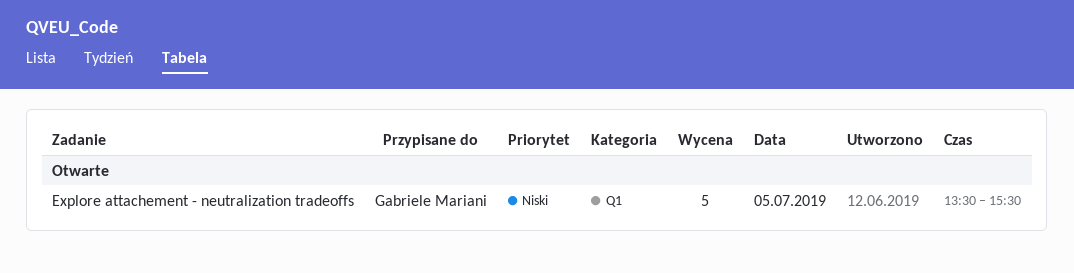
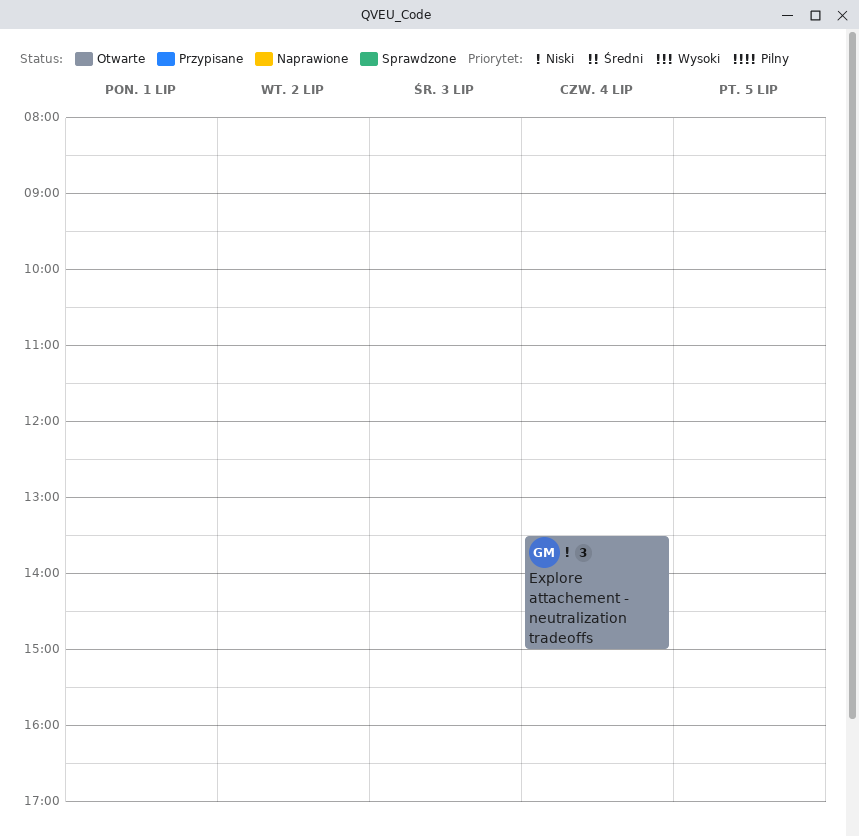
Explore attachement - neutralization tradeoffs, estimate: 5 -> 3
Explore attachement - neutralization tradeoffs, day: Jul 5 -> Jul 4
Explore attachement - neutralization tradeoffs, ends: 15:30 -> 15:00

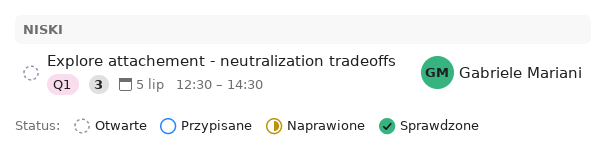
Explore attachement - neutralization tradeoffs, day: Jul 4 -> Jul 5
Explore attachement - neutralization tradeoffs, begins: 13:30 -> 12:30
Explore attachement - neutralization tradeoffs, ends: 15:00 -> 14:30

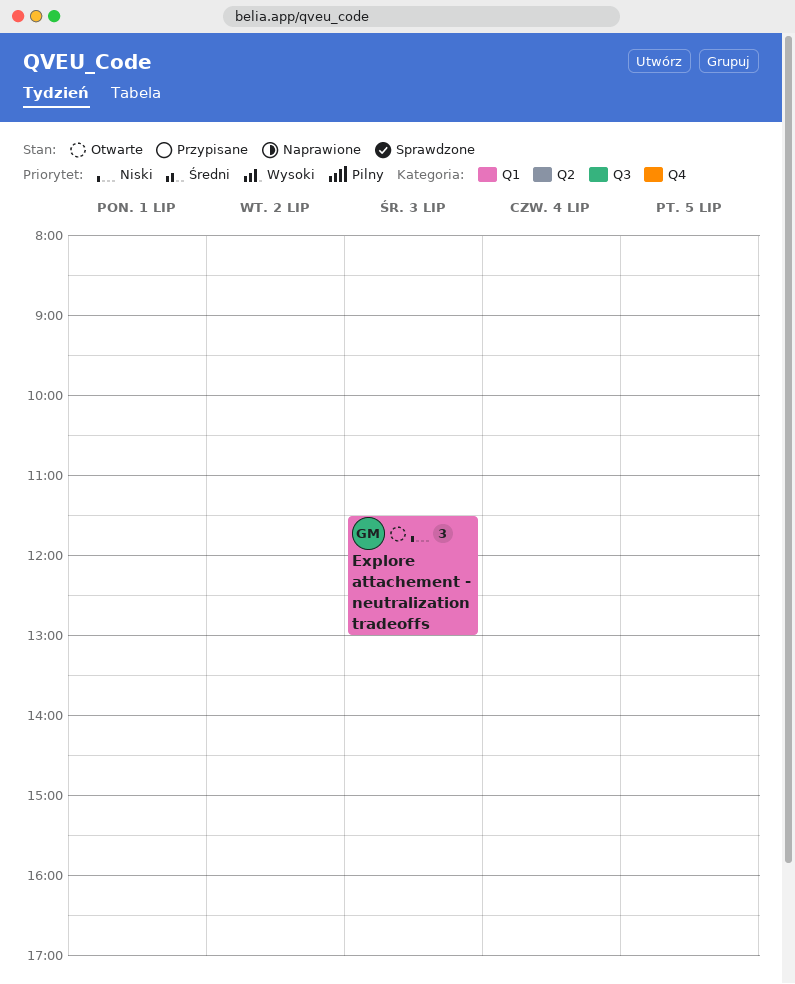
Explore attachement - neutralization tradeoffs, day: Jul 5 -> Jul 3
Explore attachement - neutralization tradeoffs, begins: 12:30 -> 11:30
Explore attachement - neutralization tradeoffs, ends: 14:30 -> 13:00

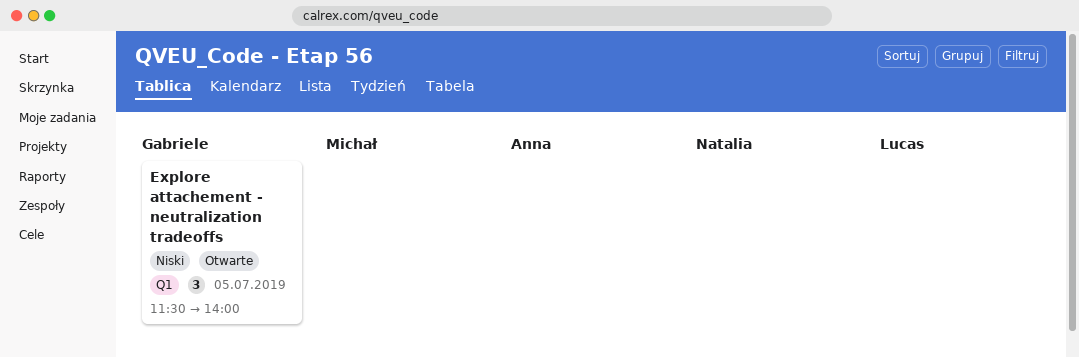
Explore attachement - neutralization tradeoffs, day: Jul 3 -> Jul 5
Explore attachement - neutralization tradeoffs, ends: 13:00 -> 14:00

